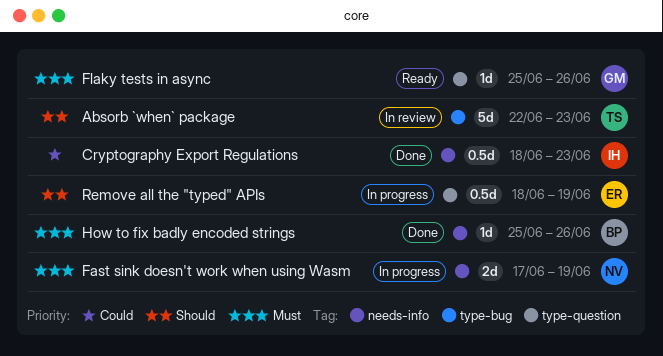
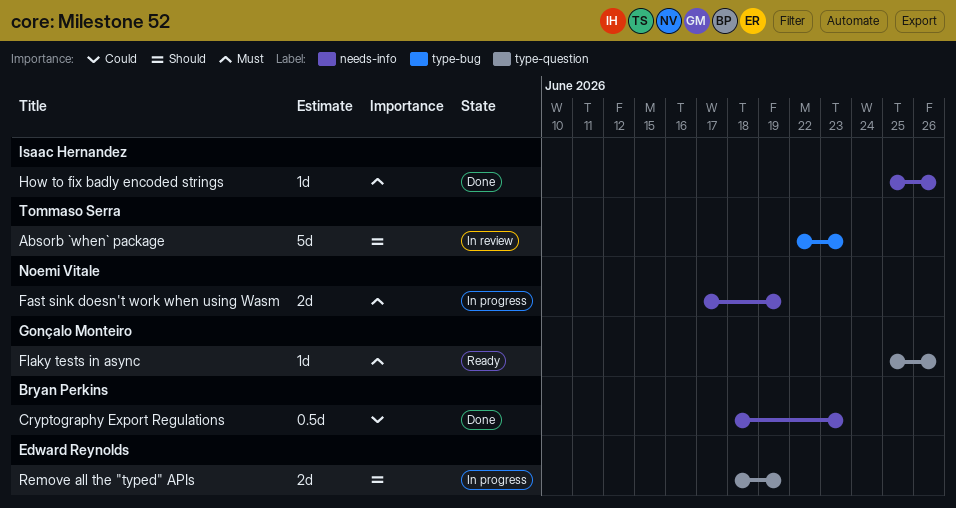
Cryptography Export Regulations, owner: Isaac Hernandez -> Bryan Perkins
How to fix badly encoded strings, owner: Bryan Perkins -> Isaac Hernandez
Remove all the "typed" APIs, estimate: 0.5d -> 2d

